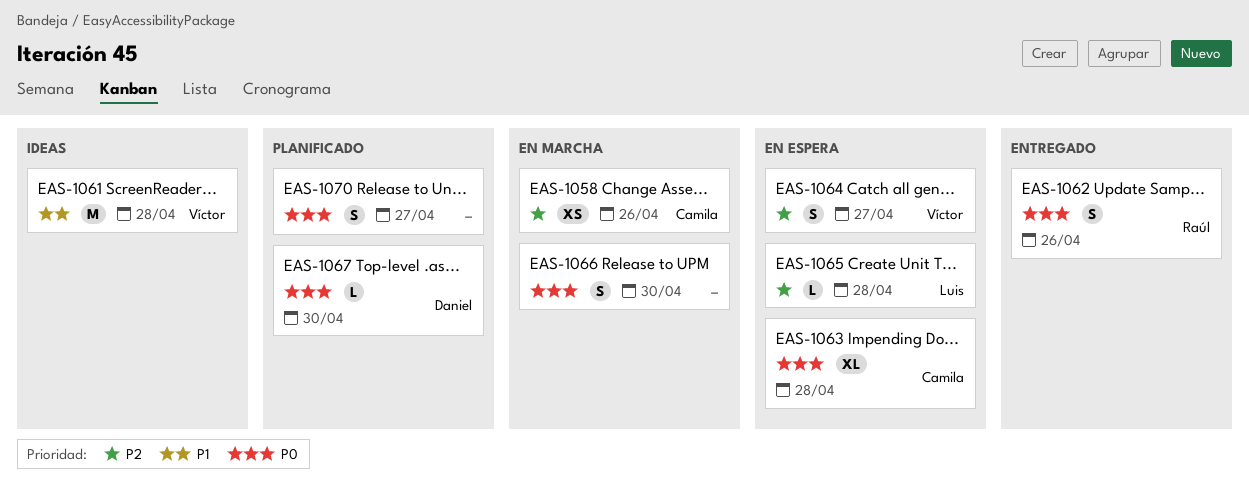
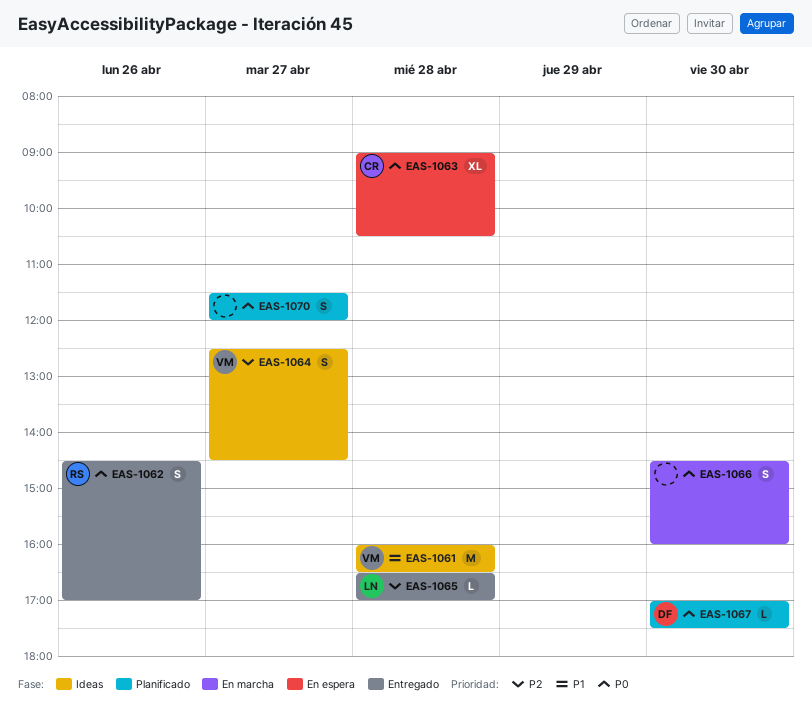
EAS-1058: present -> none
EAS-1064, status: En espera -> Ideas
EAS-1065, status: En espera -> Entregado

